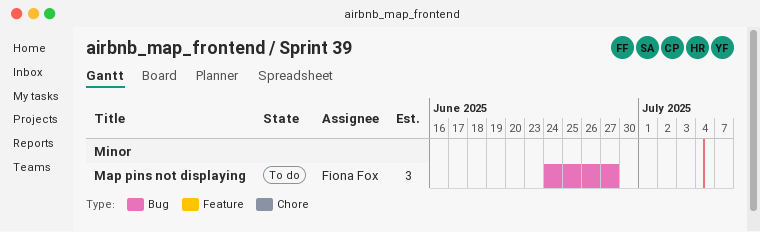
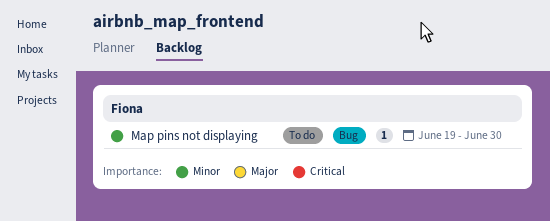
Map pins not displaying, estimate: 3 -> 1
Map pins not displaying, start: Jun 24 -> Jun 19
Map pins not displaying, due: Jun 27 -> Jun 30

